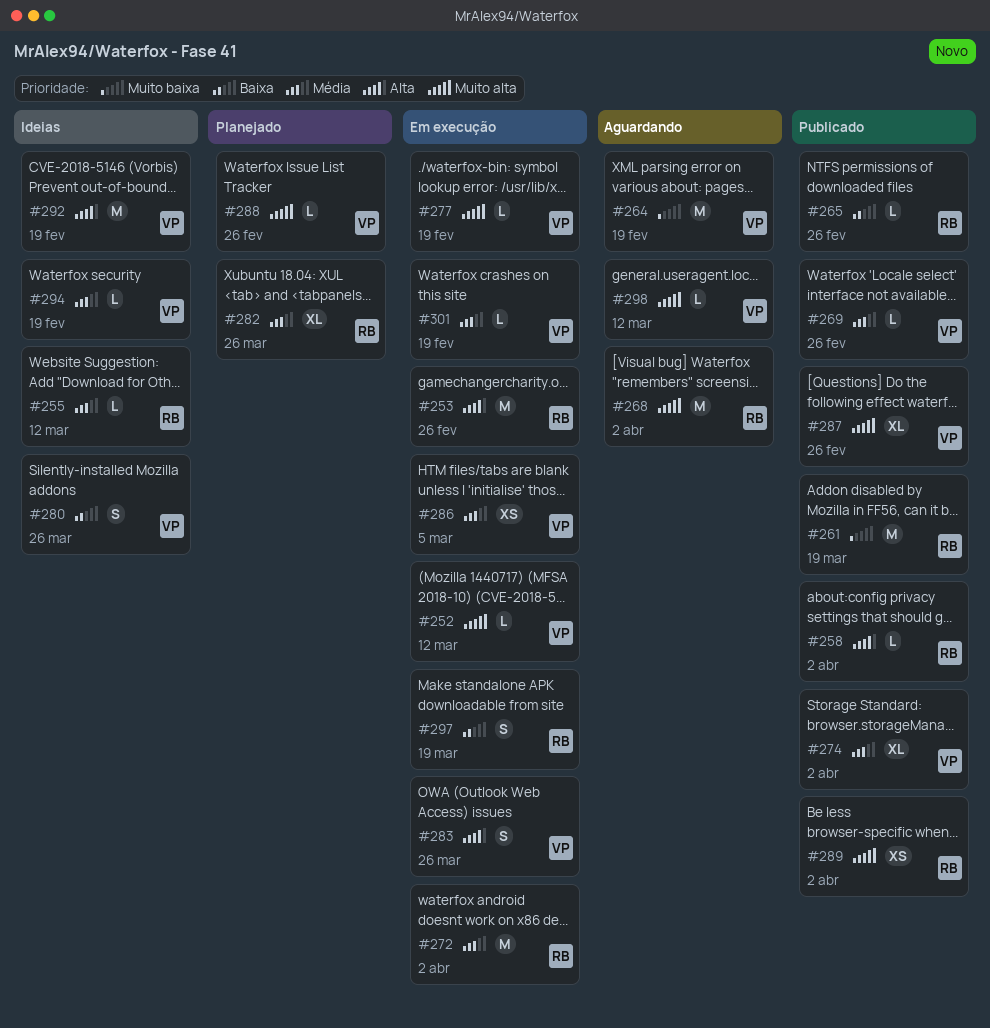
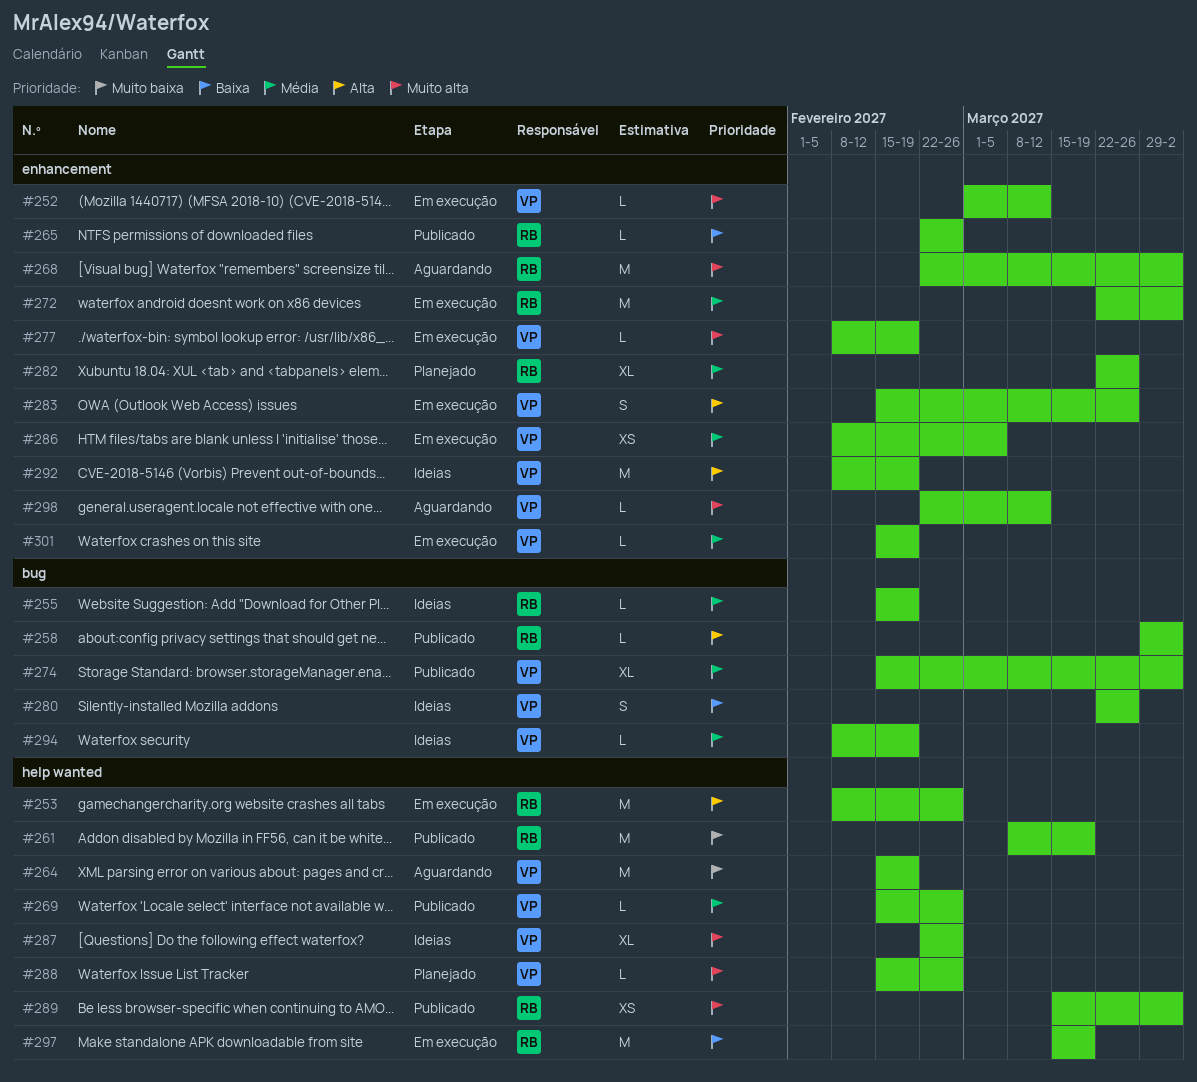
#255, due: Mar 12 -> Feb 19
#287, status: Publicado -> Ideias
#297, estimate: S -> M

